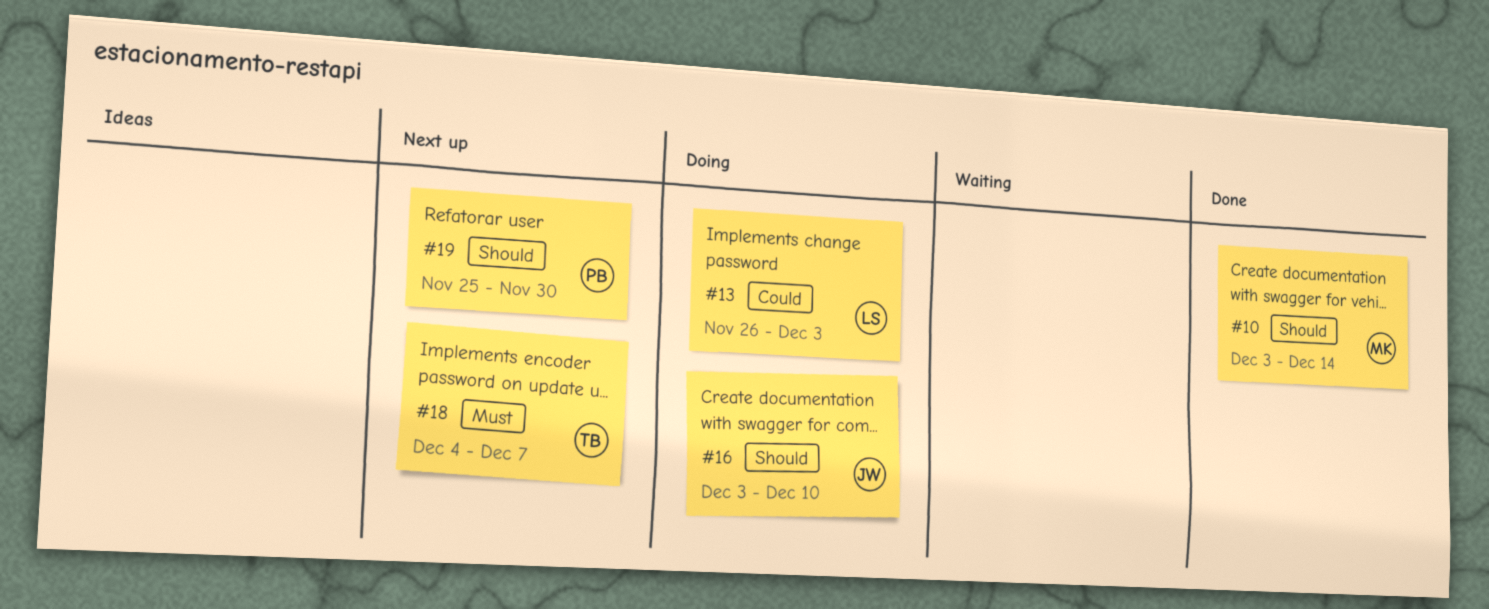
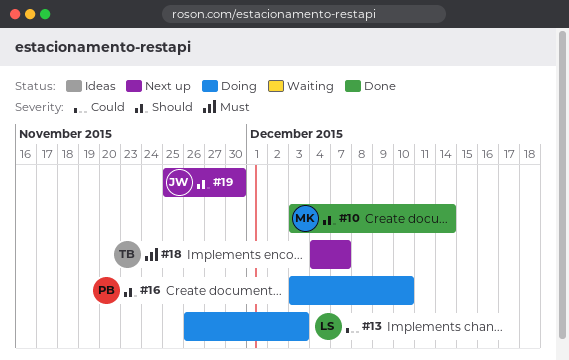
#16, owner: JW -> PB
#19, owner: PB -> JW

